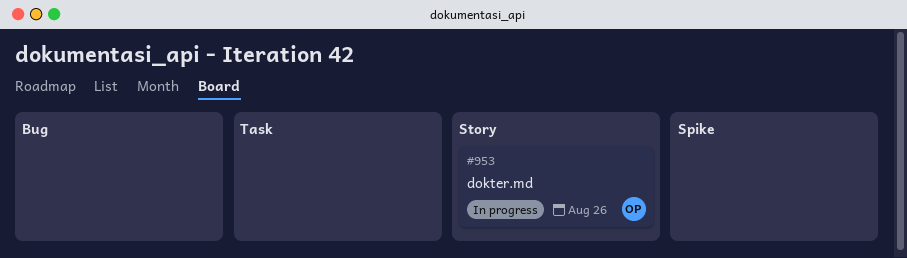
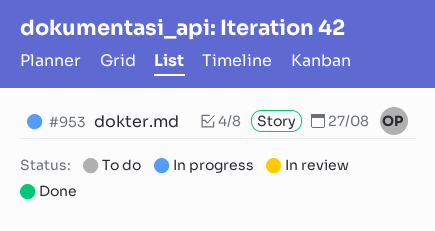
#953, due: Aug 26 -> Aug 27

